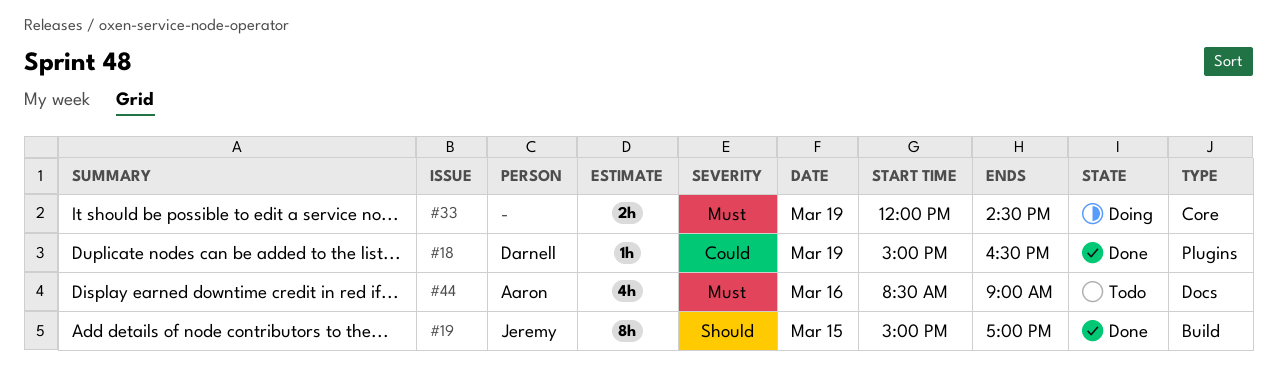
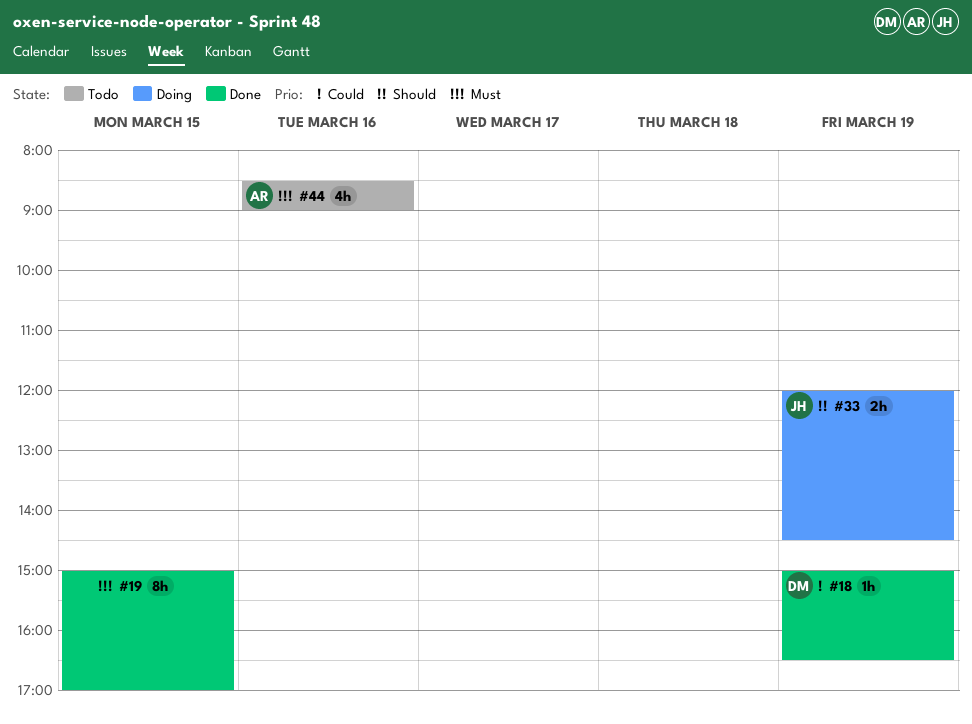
#19, owner: Jeremy -> none
#19, priority: Should -> Must
#33, owner: none -> Jeremy
#33, priority: Must -> Should

